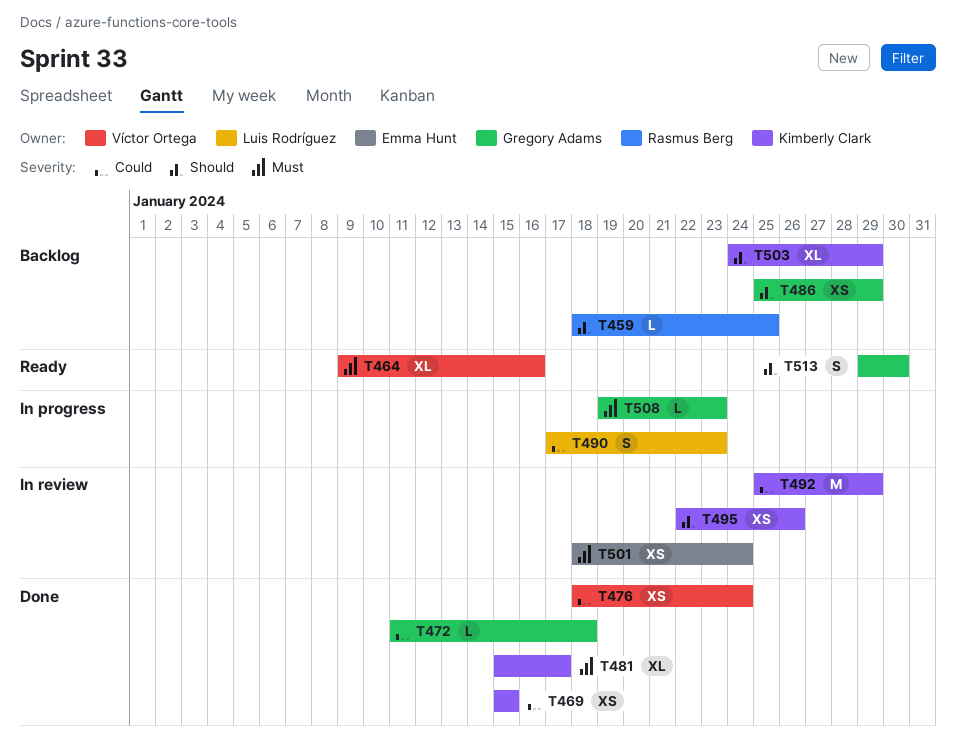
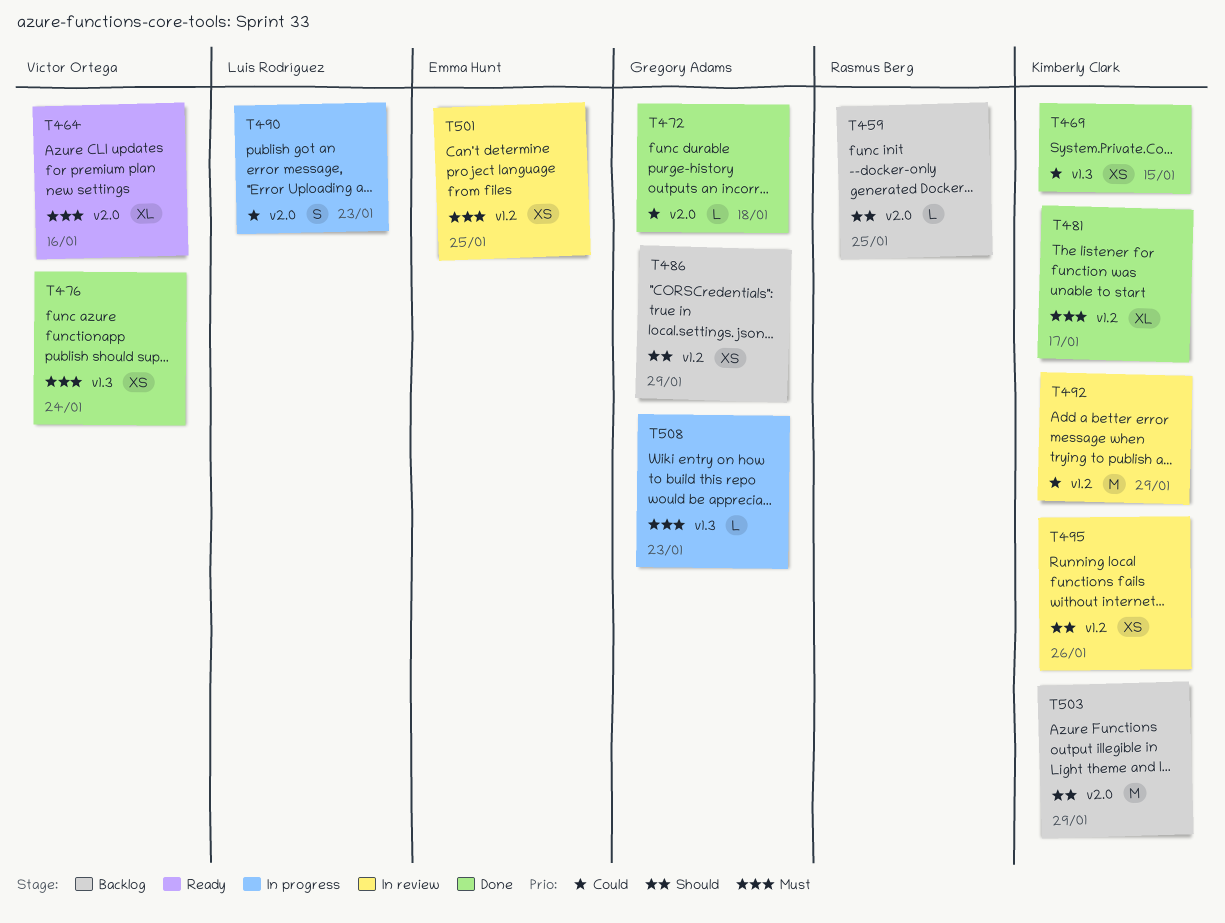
T476, priority: Could -> Must
T501, due: Jan 24 -> Jan 25
T503, estimate: XL -> M
T513: present -> none

